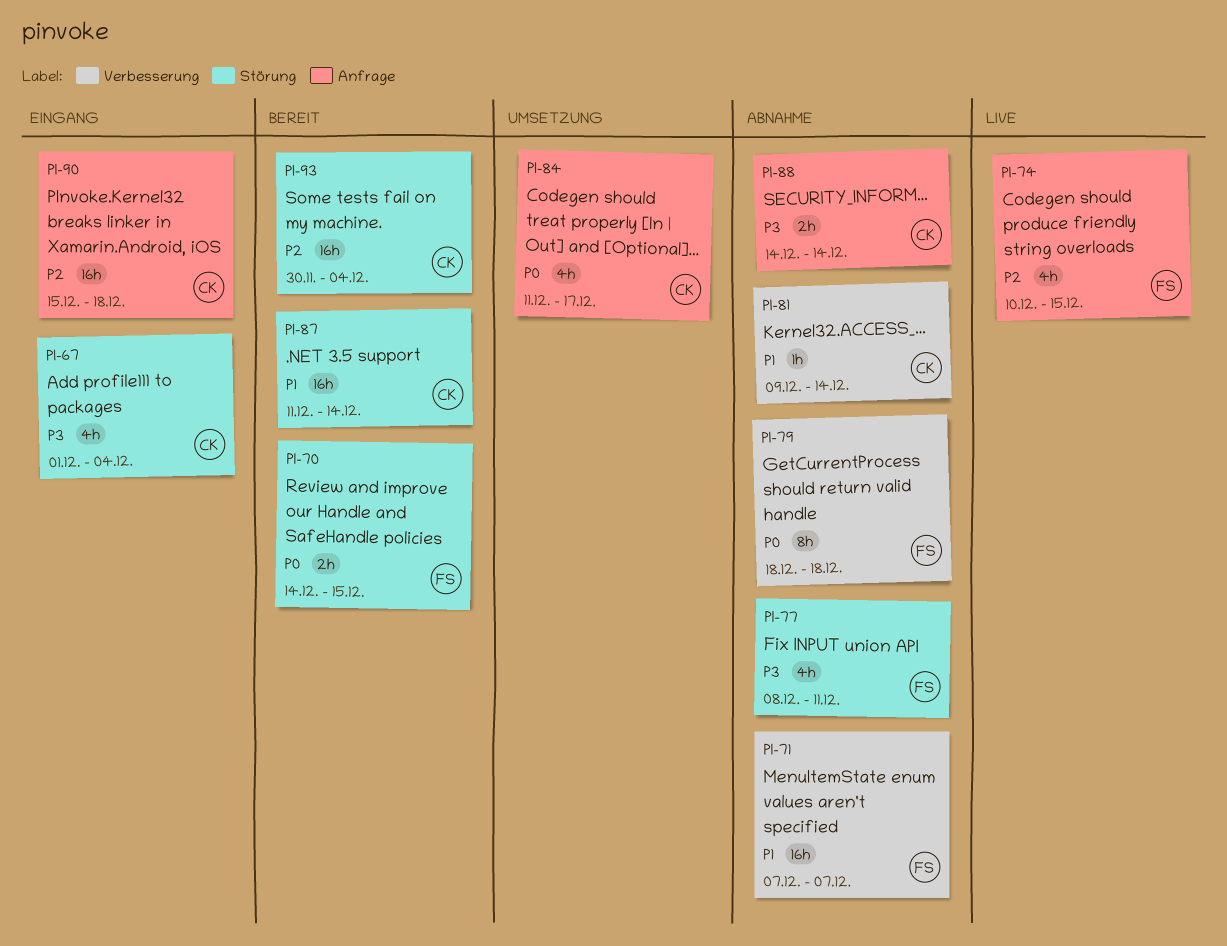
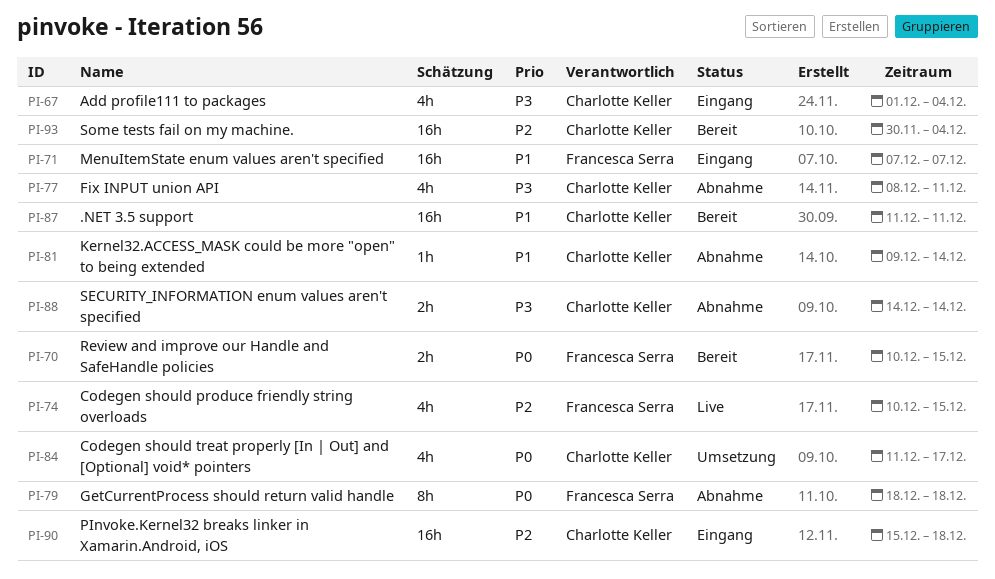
PI-70, start: Dec 14 -> Dec 10
PI-71, status: Abnahme -> Eingang
PI-77, owner: Francesca Serra -> Charlotte Keller
PI-87, due: Dec 14 -> Dec 11

